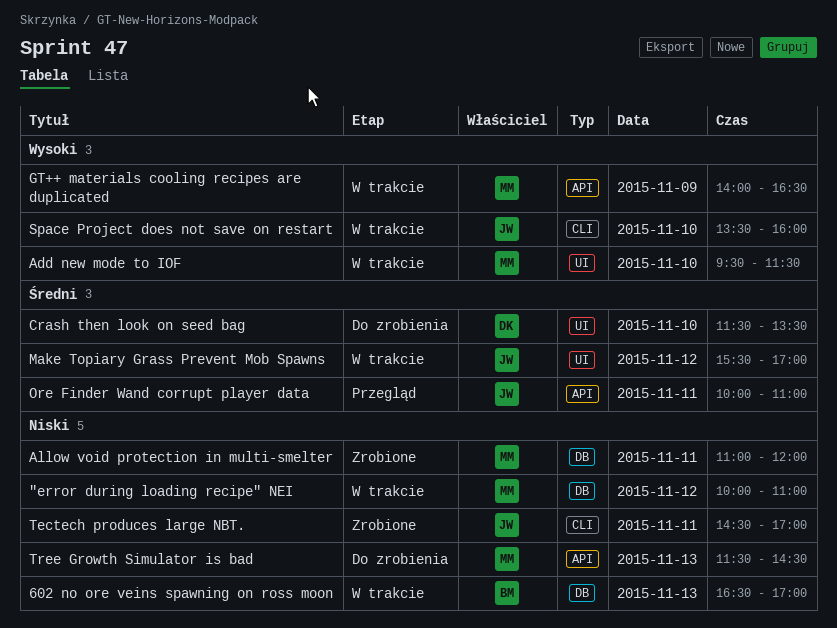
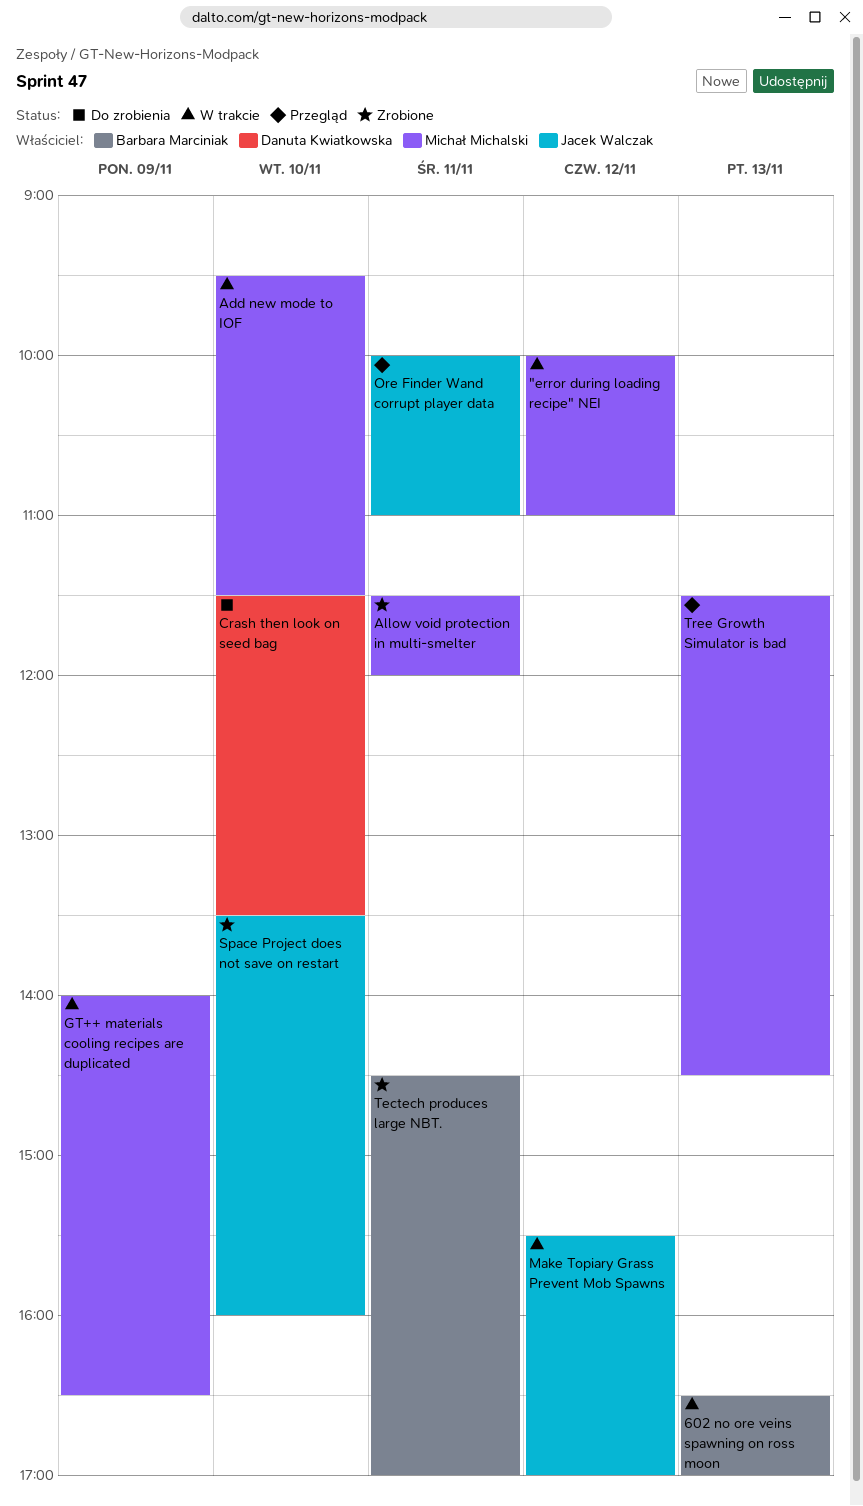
Allow void protection in multi-smelter, begins: 11:00 -> 11:30
Space Project does not save on restart, status: W trakcie -> Zrobione
Tectech produces large NBT., owner: Jacek Walczak -> Barbara Marciniak
Tree Growth Simulator is bad, status: Do zrobienia -> Przegląd

